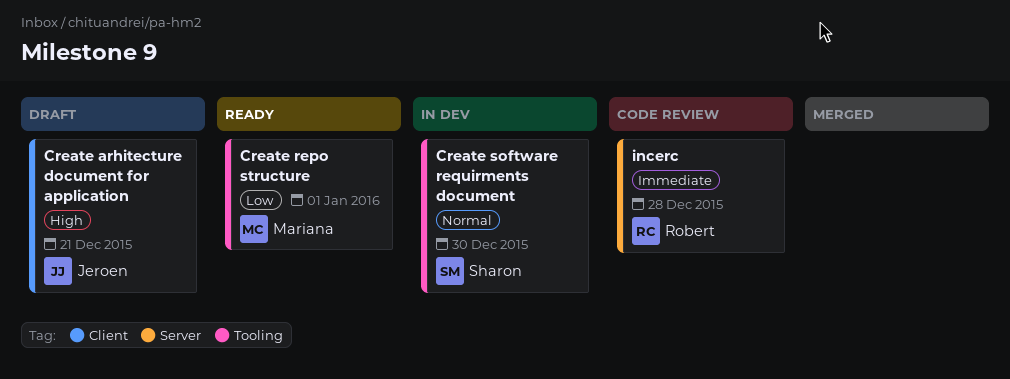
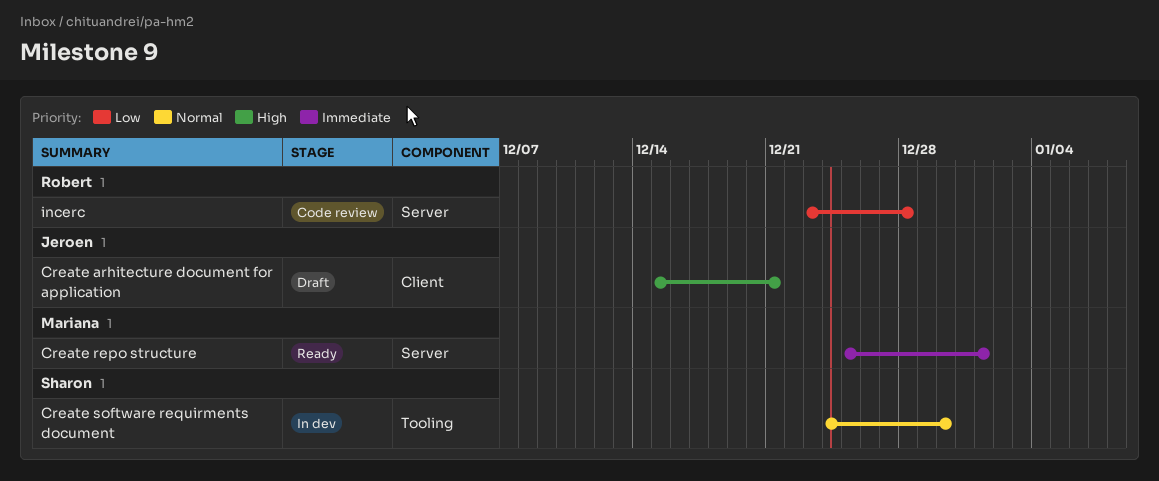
Create repo structure, priority: Low -> Immediate
Create repo structure, label: Tooling -> Server
incerc, priority: Immediate -> Low

